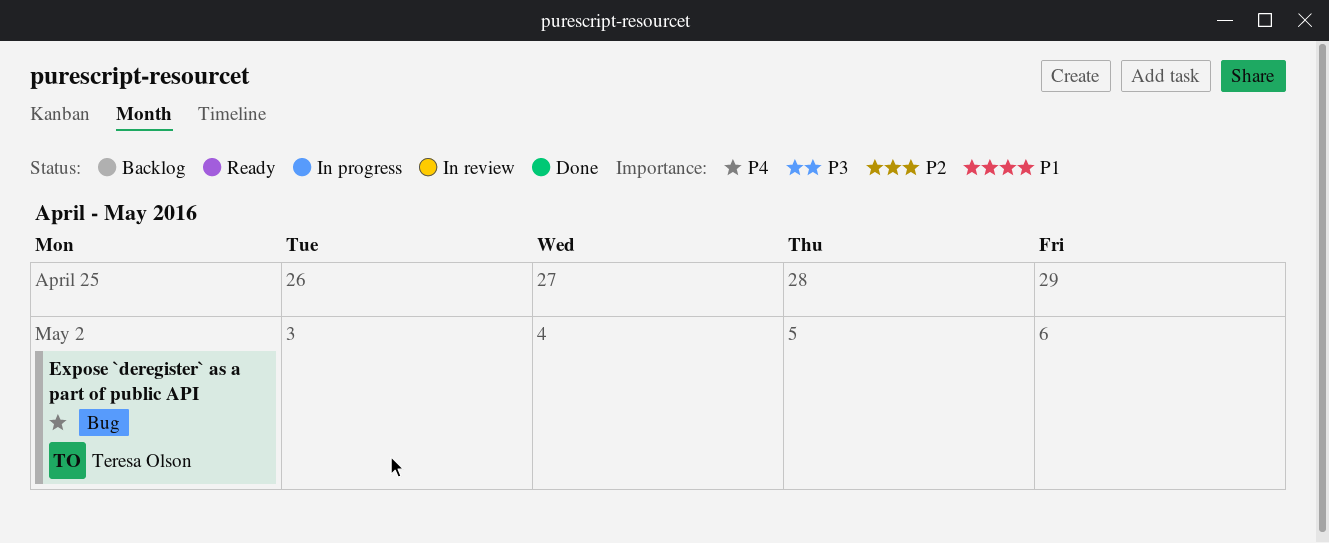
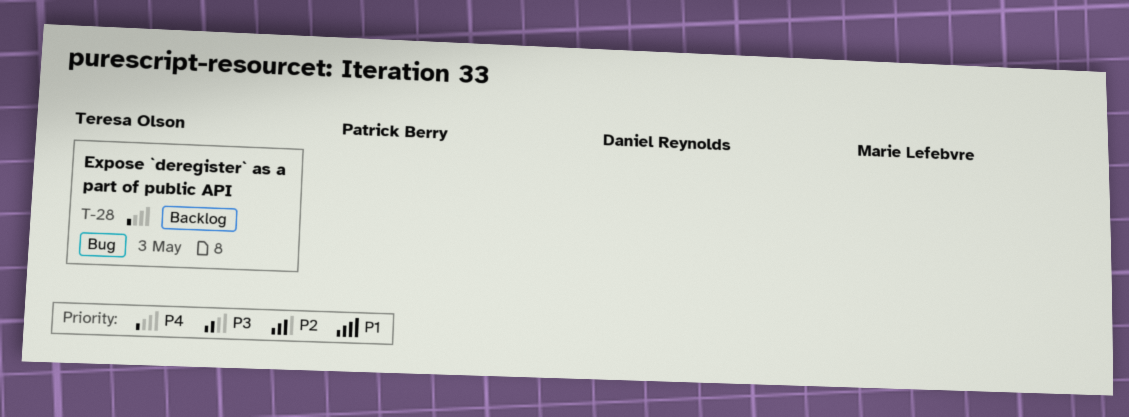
Expose `deregister` as a part of public API, due: May 2 -> May 3

